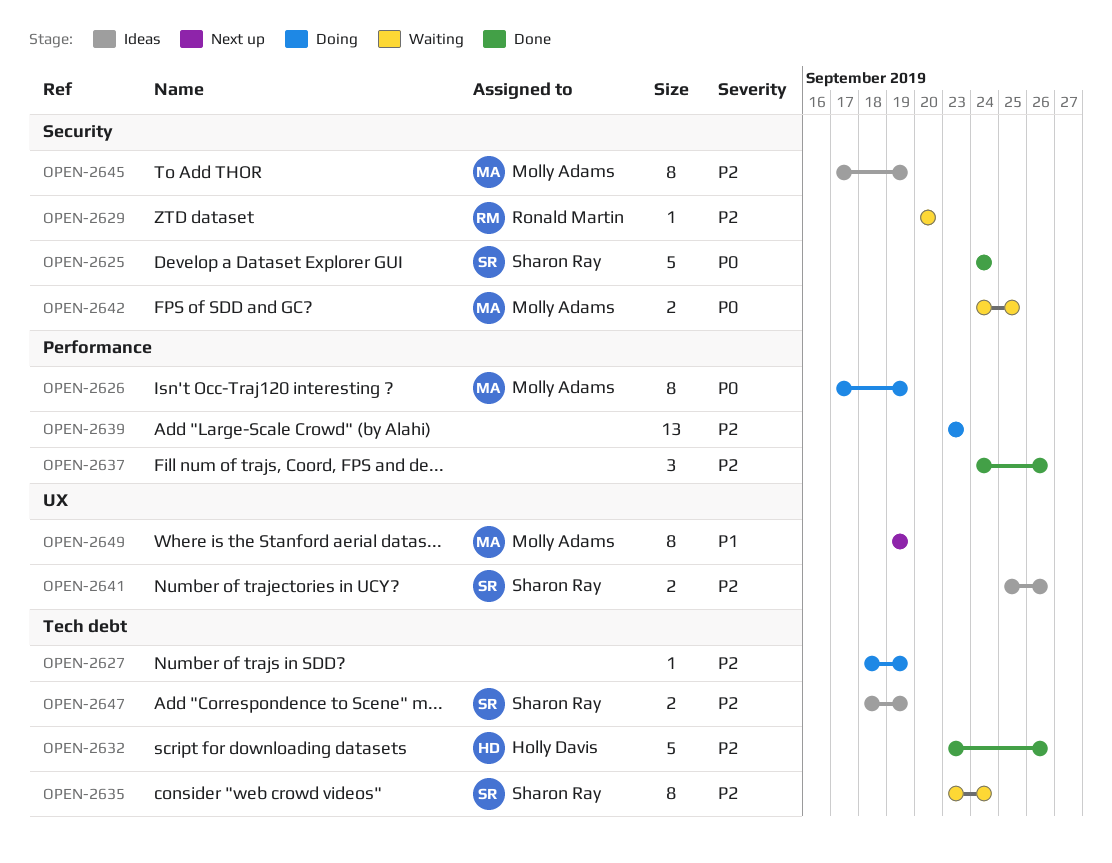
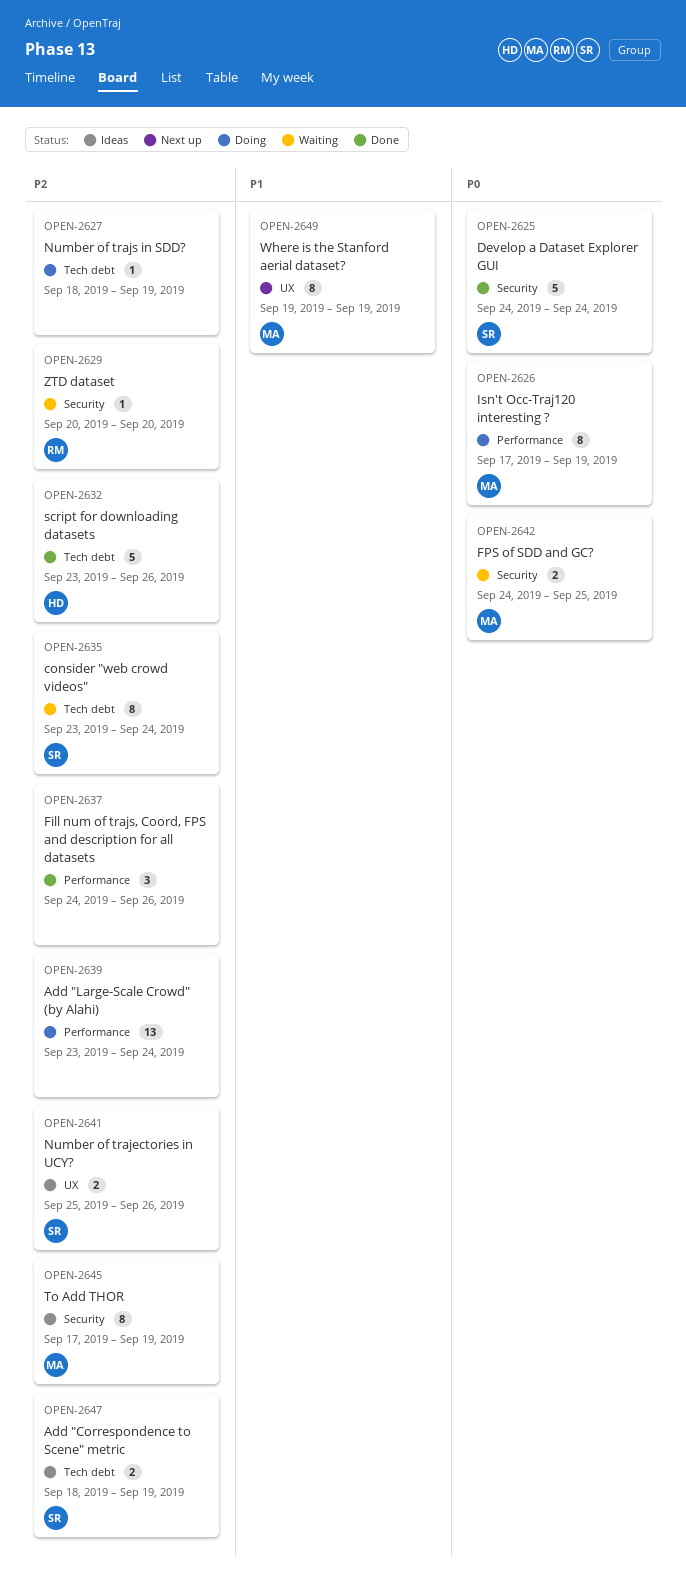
OPEN-2639, due: Sep 23 -> Sep 24

